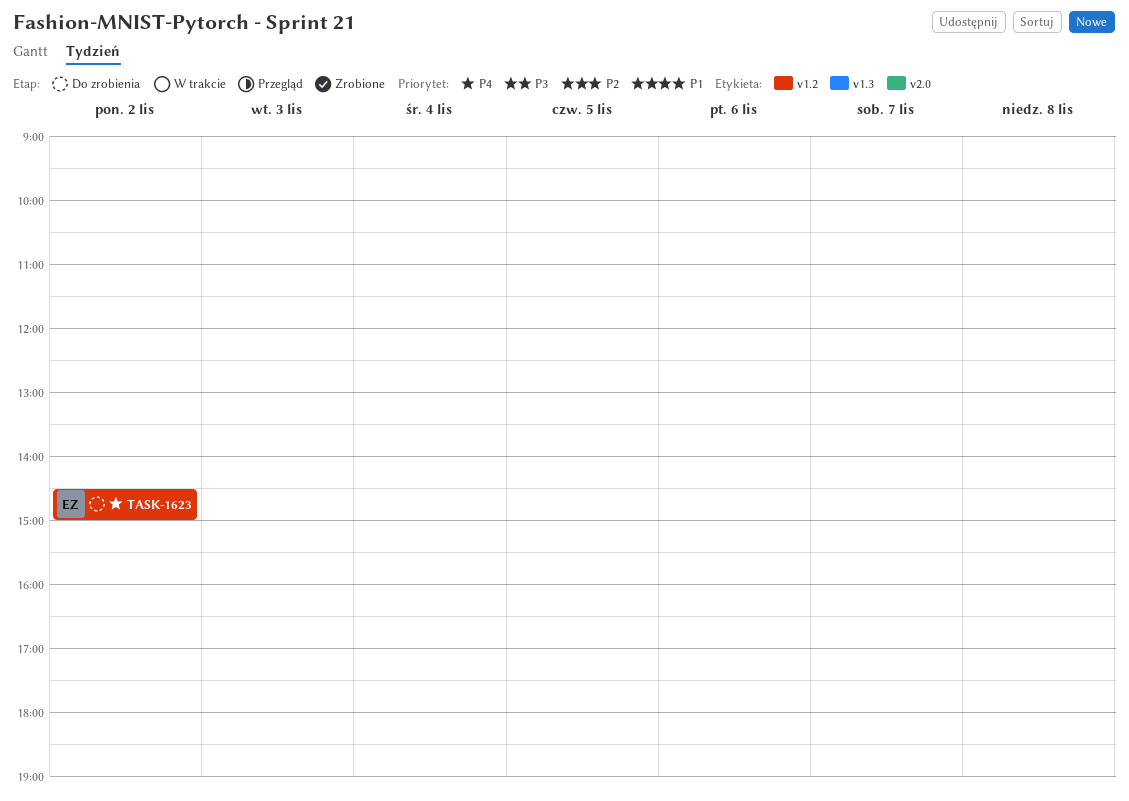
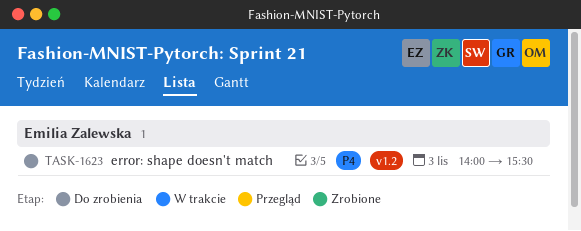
TASK-1623, day: Nov 2 -> Nov 3
TASK-1623, begins: 14:30 -> 14:00
TASK-1623, ends: 15:00 -> 15:30

